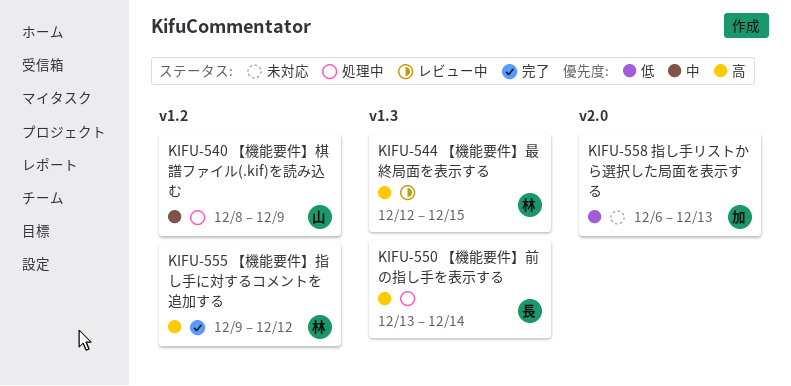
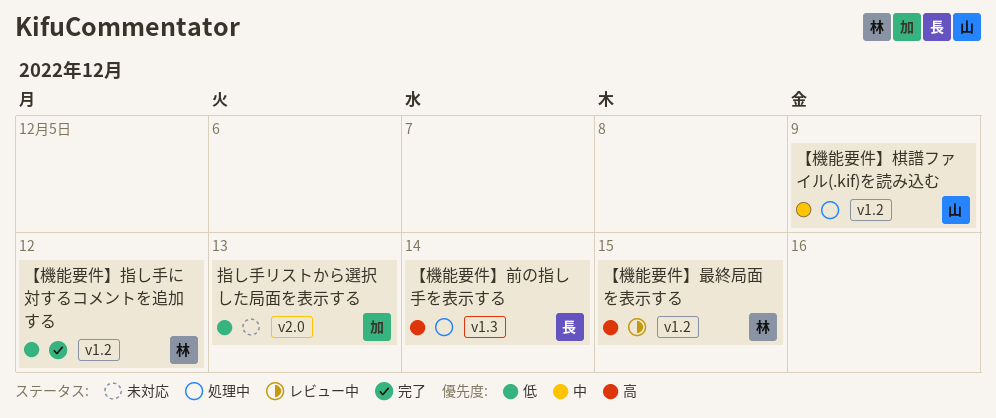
【機能要件】指し手に対するコメントを追加する, priority: 高 -> 低
【機能要件】最終局面を表示する, label: v1.3 -> v1.2

